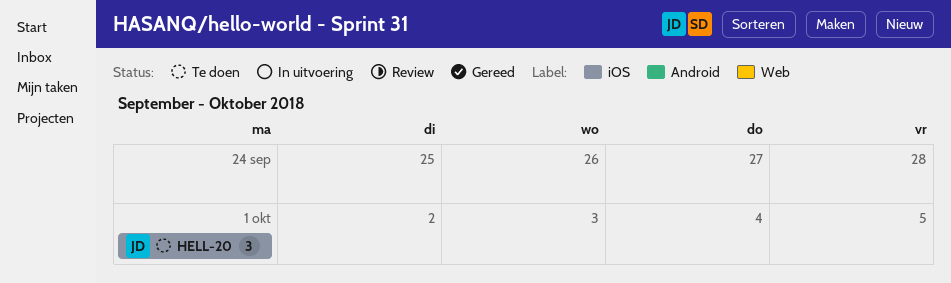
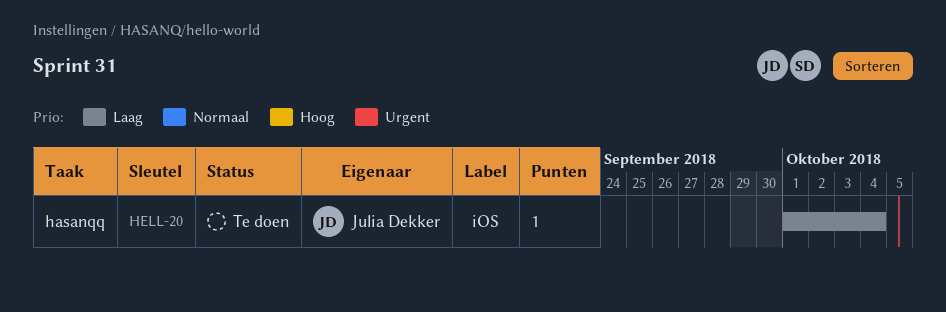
HELL-20, estimate: 3 -> 1
HELL-20, due: Oct 1 -> Oct 4

